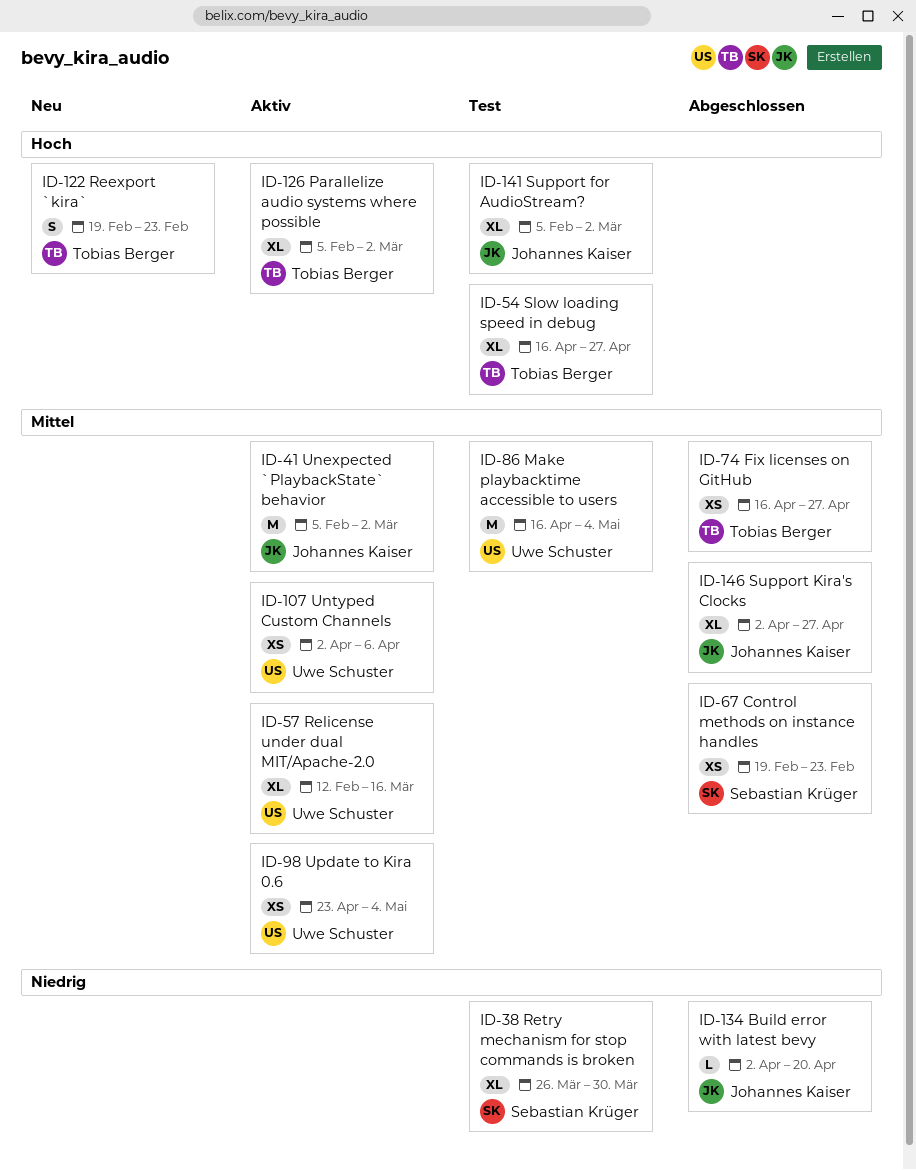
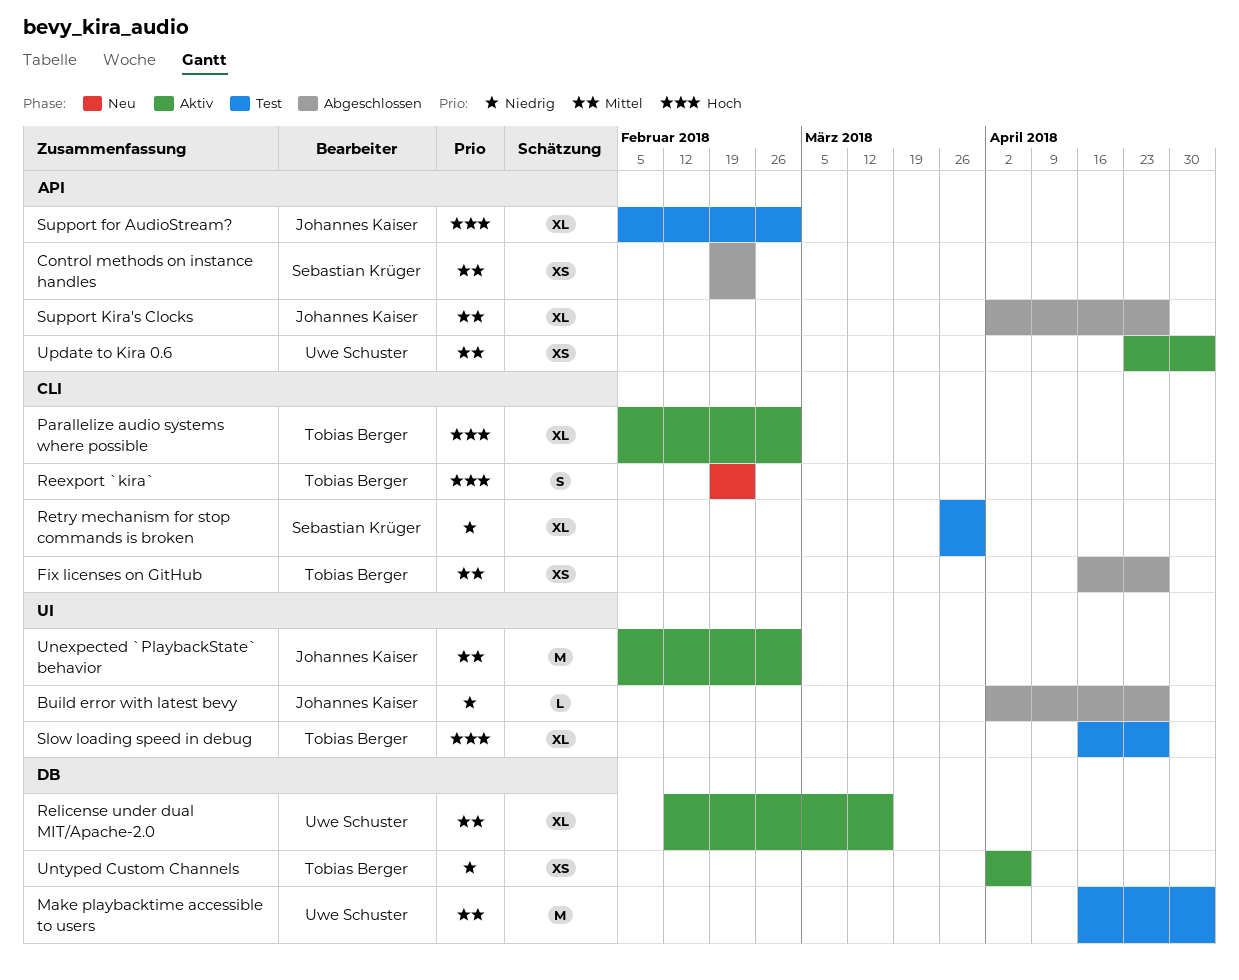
Build error with latest bevy, due: Apr 20 -> Apr 27
Untyped Custom Channels, owner: Uwe Schuster -> Tobias Berger
Untyped Custom Channels, priority: Mittel -> Niedrig

